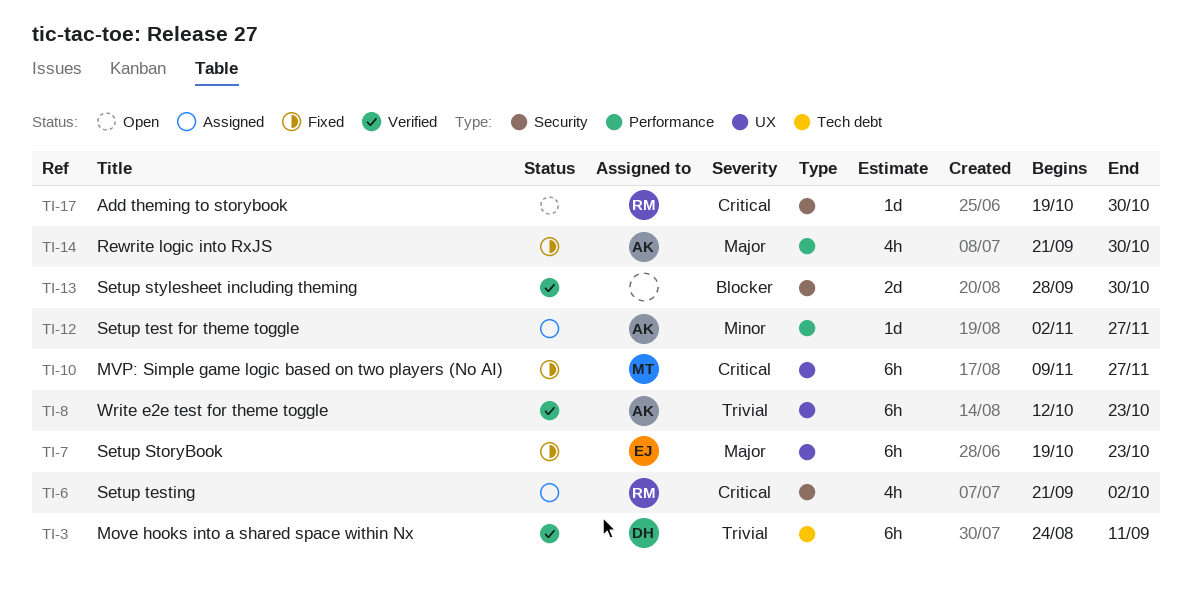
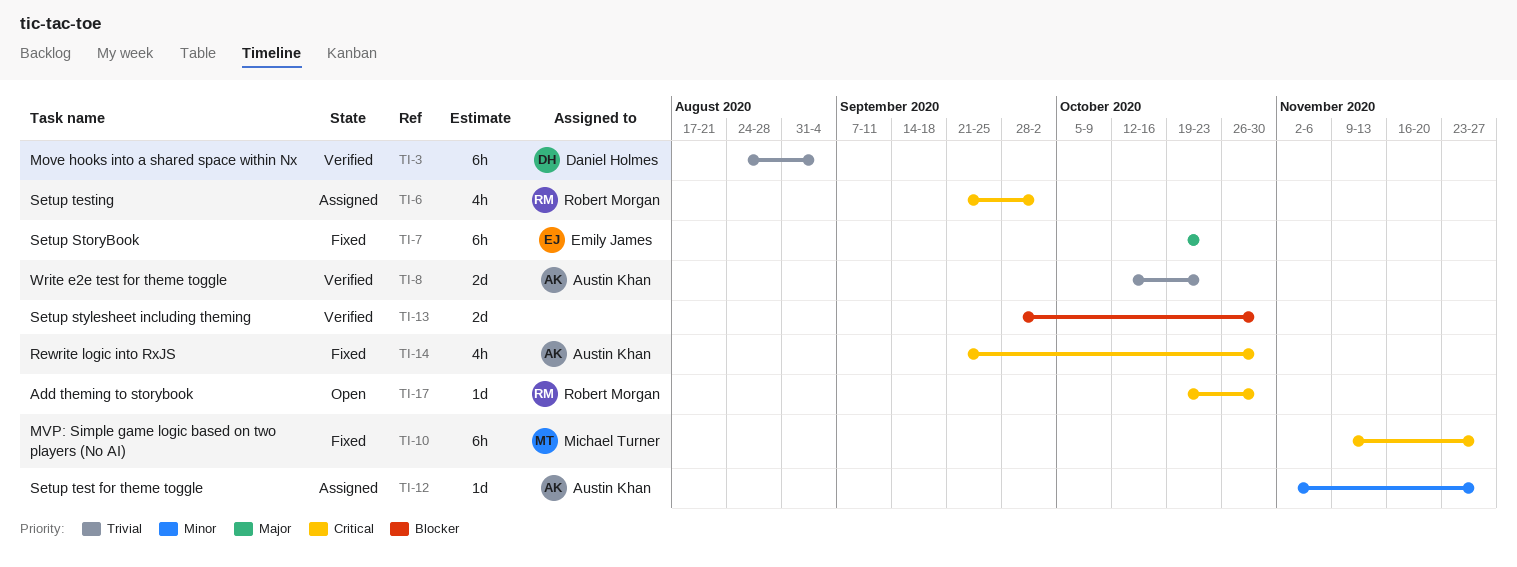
TI-3, due: Sep 11 -> Sep 4
TI-8, estimate: 6h -> 2d
TI-14, priority: Major -> Critical

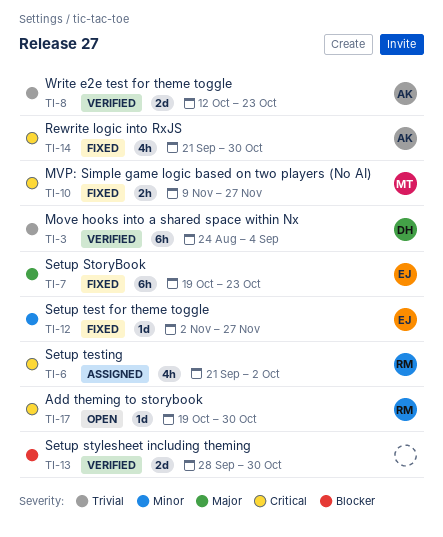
TI-10, estimate: 6h -> 2h
TI-12, status: Assigned -> Fixed
TI-12, owner: Austin Khan -> Emily James

